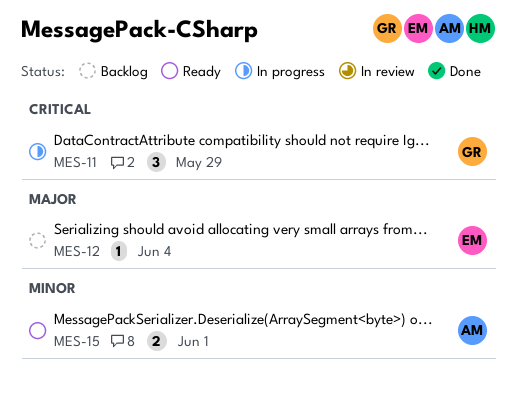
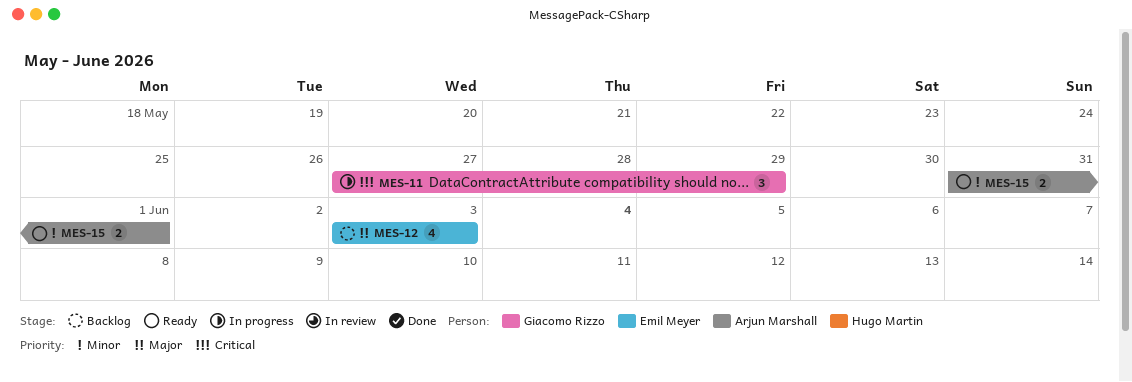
MES-12, estimate: 1 -> 4
MES-12, due: Jun 4 -> Jun 3

